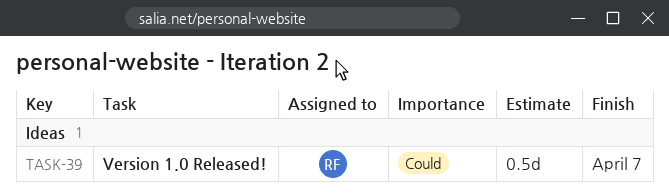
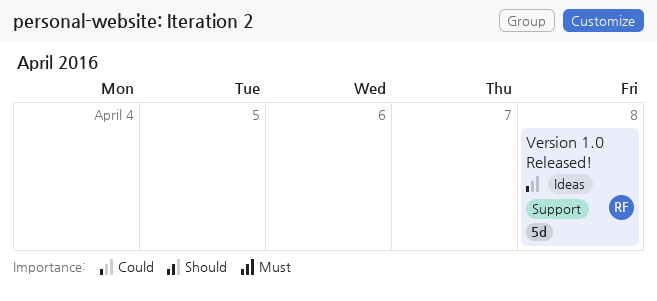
Version 1.0 Released!, estimate: 0.5d -> 5d
Version 1.0 Released!, due: Apr 7 -> Apr 8

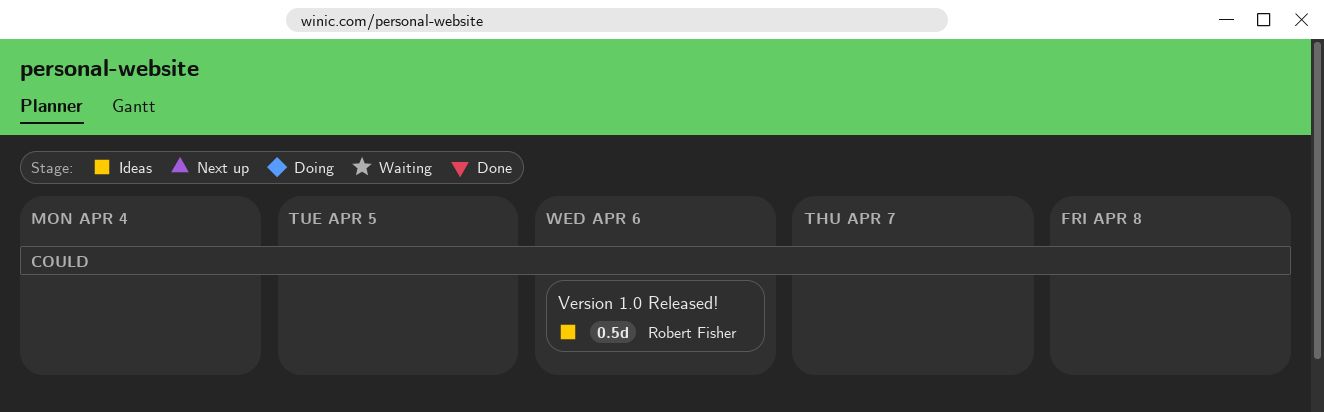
Version 1.0 Released!, estimate: 5d -> 0.5d
Version 1.0 Released!, due: Apr 8 -> Apr 6

